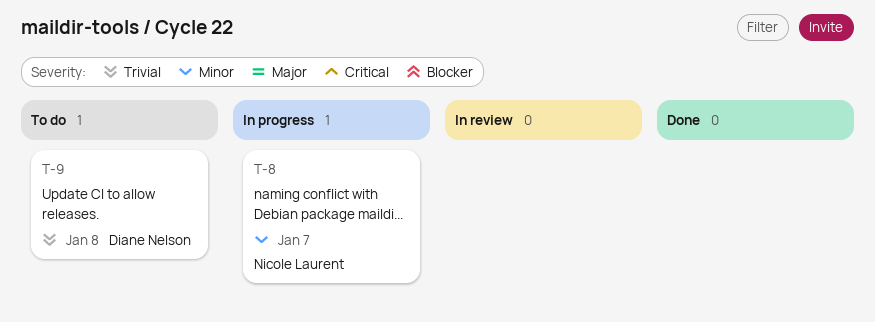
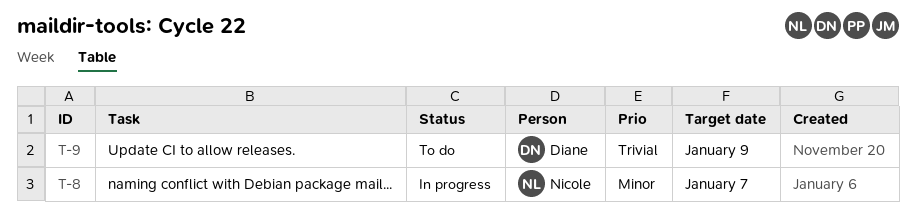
T-9, due: Jan 8 -> Jan 9

